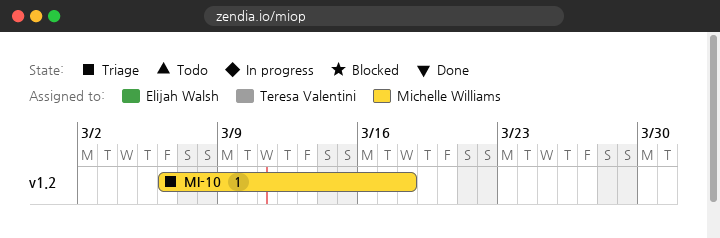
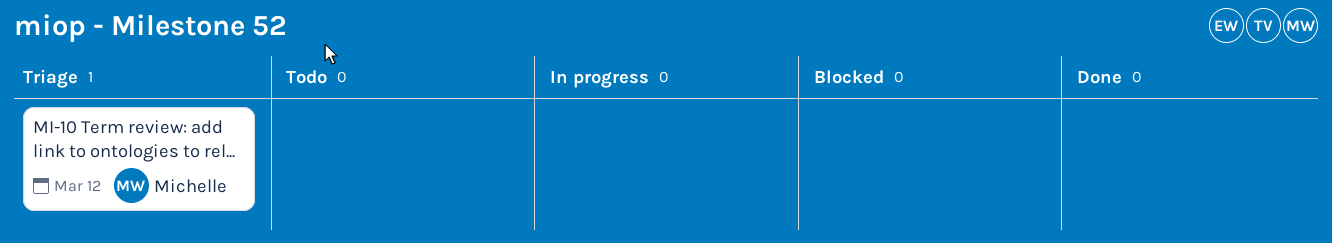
MI-10, due: Mar 18 -> Mar 12

